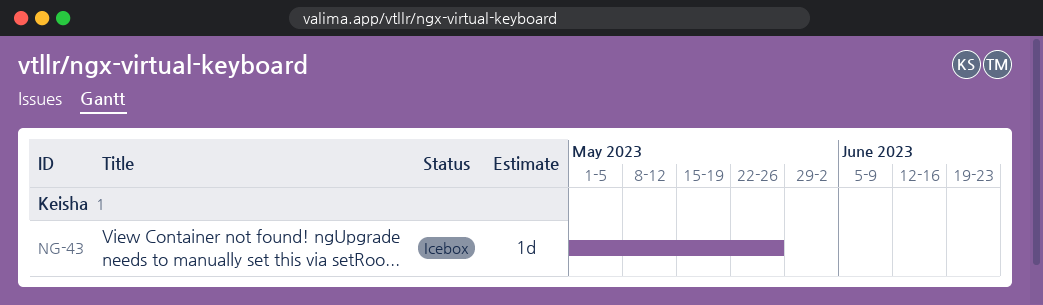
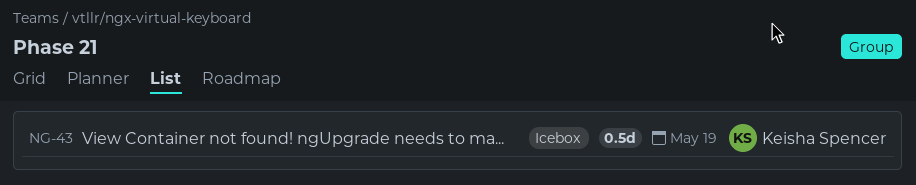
NG-43, estimate: 1d -> 0.5d
NG-43, due: May 26 -> May 19

